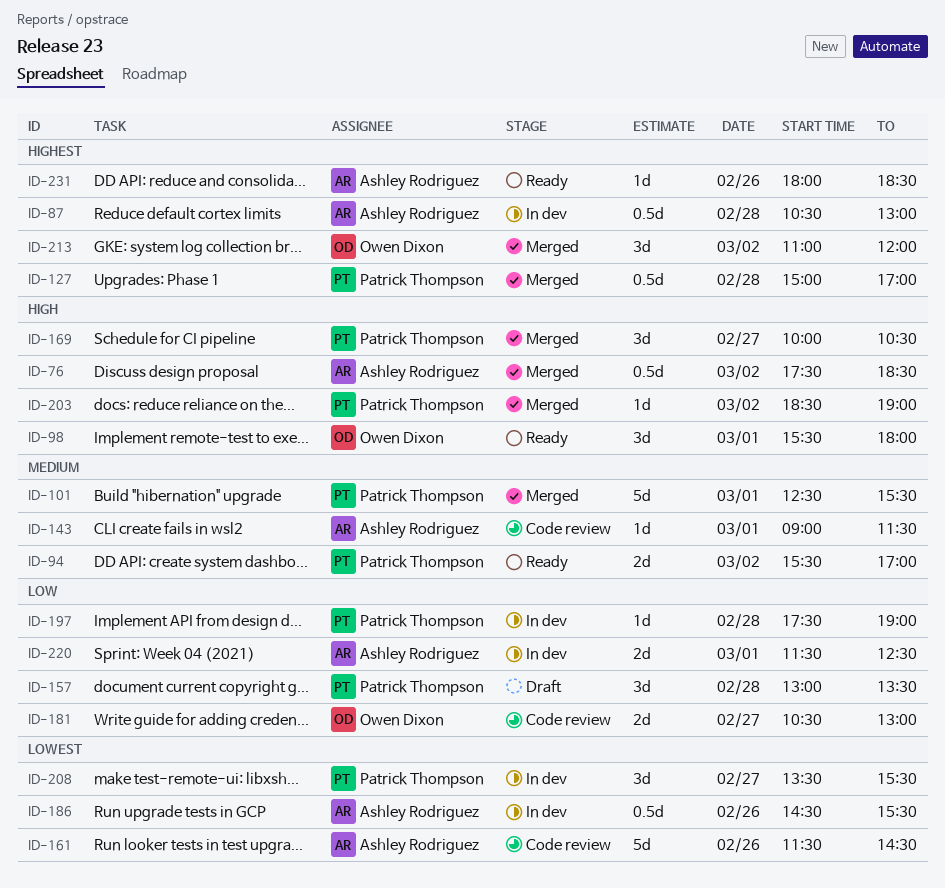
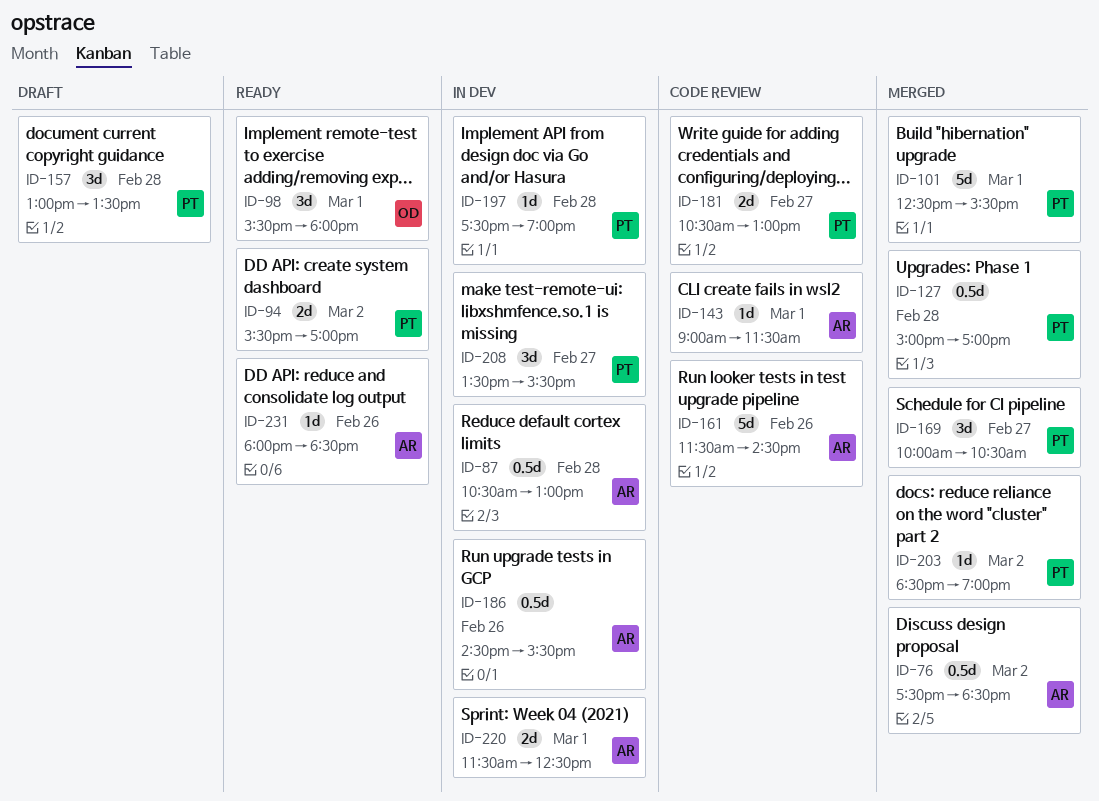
ID-181, owner: Owen Dixon -> Patrick Thompson
ID-213: present -> none

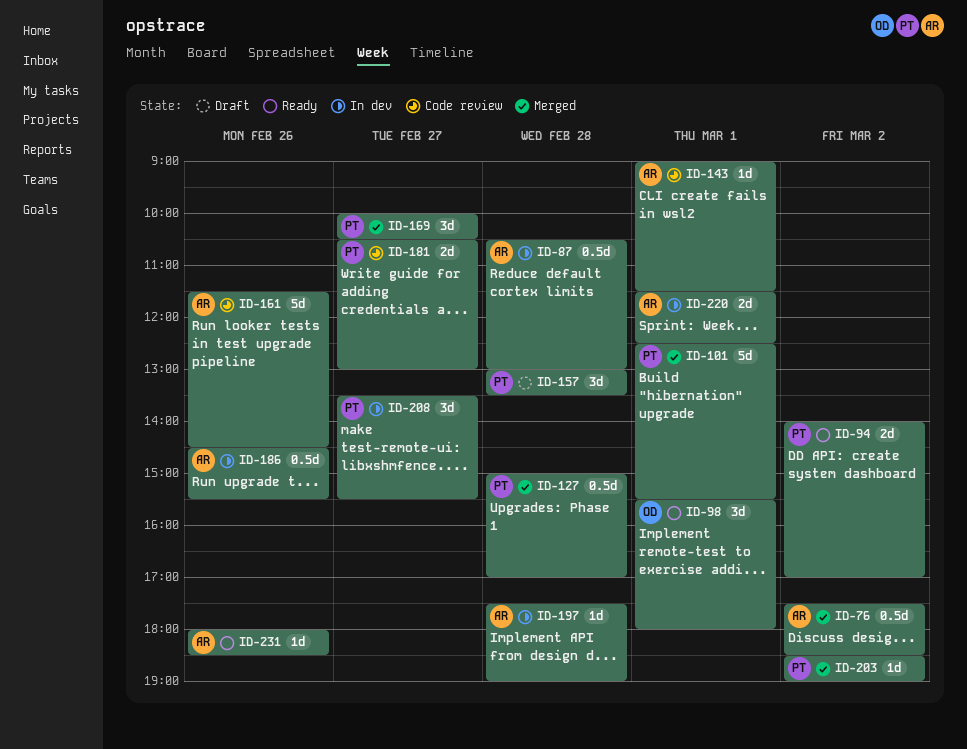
ID-94, begins: 15:30 -> 14:00
ID-197, owner: PT -> AR

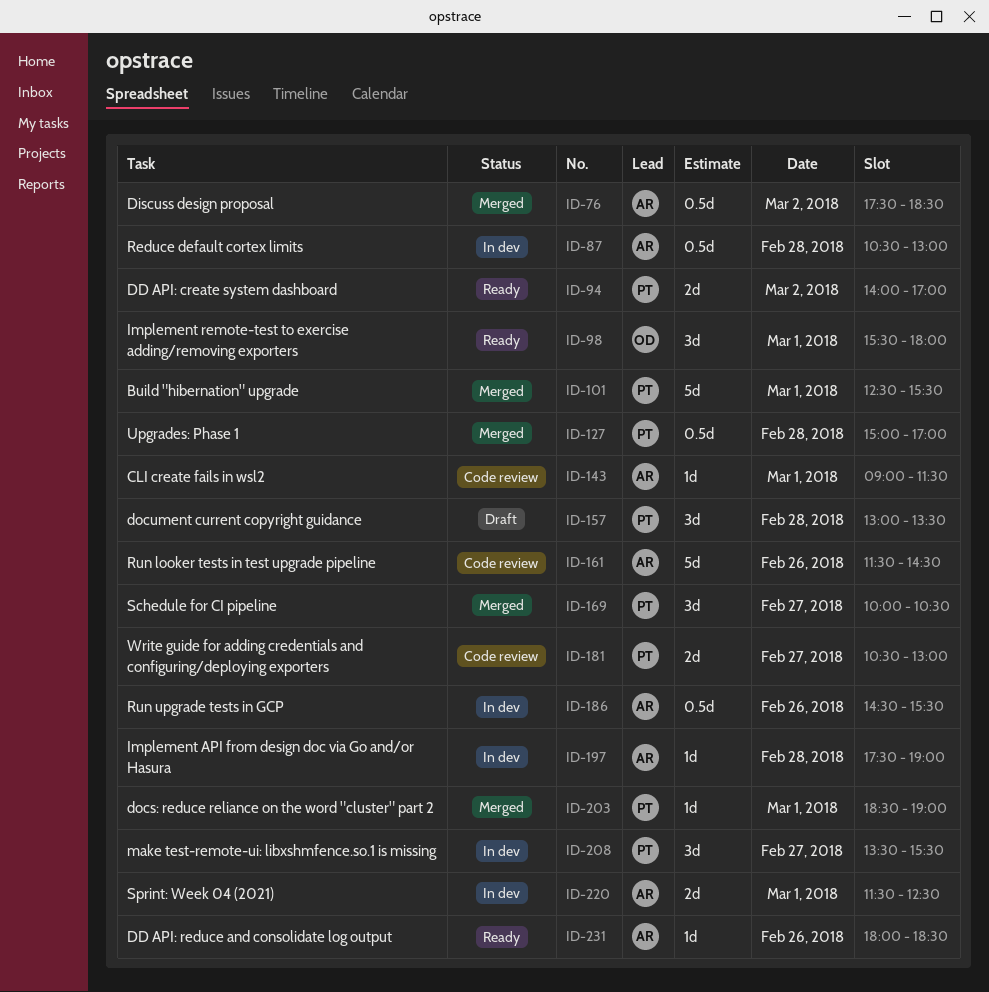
ID-203, day: Mar 2 -> Mar 1

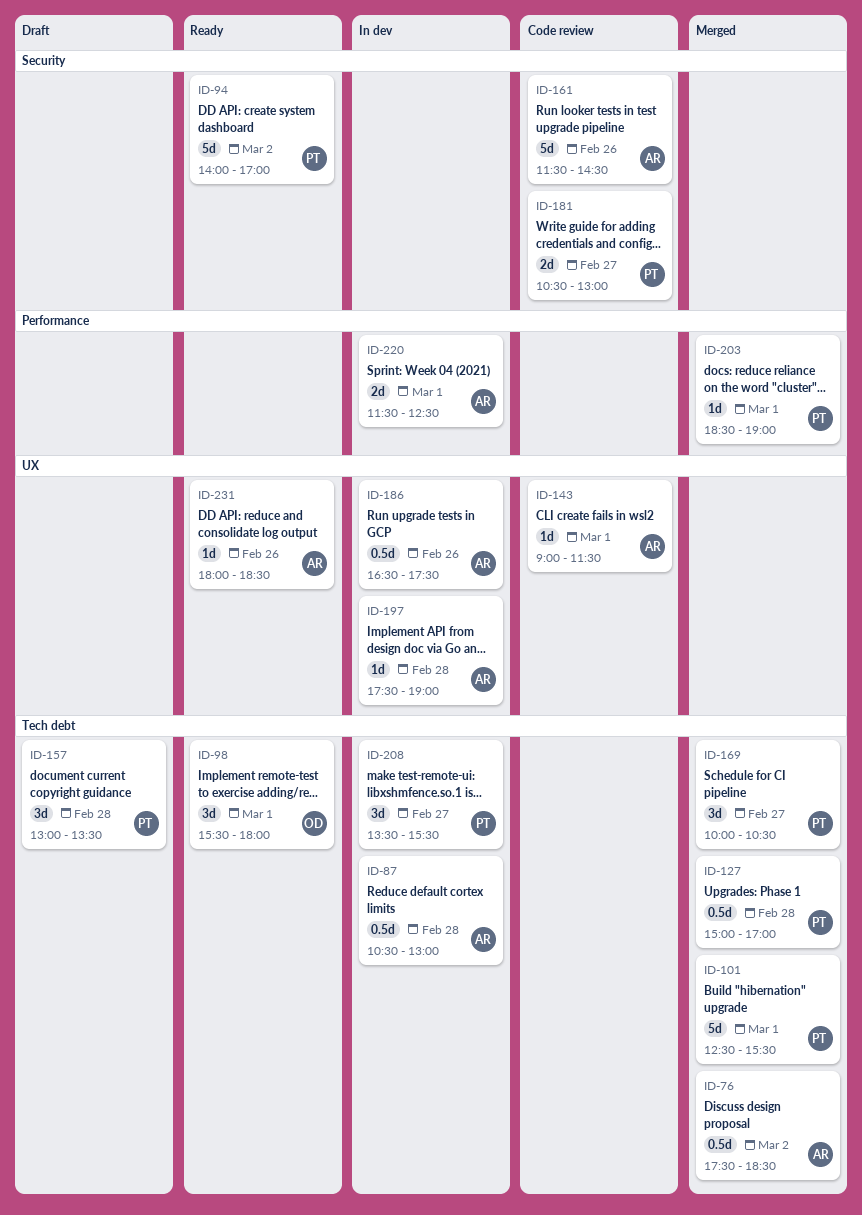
ID-94, estimate: 2d -> 5d
ID-186, begins: 14:30 -> 16:30
ID-186, ends: 15:30 -> 17:30

